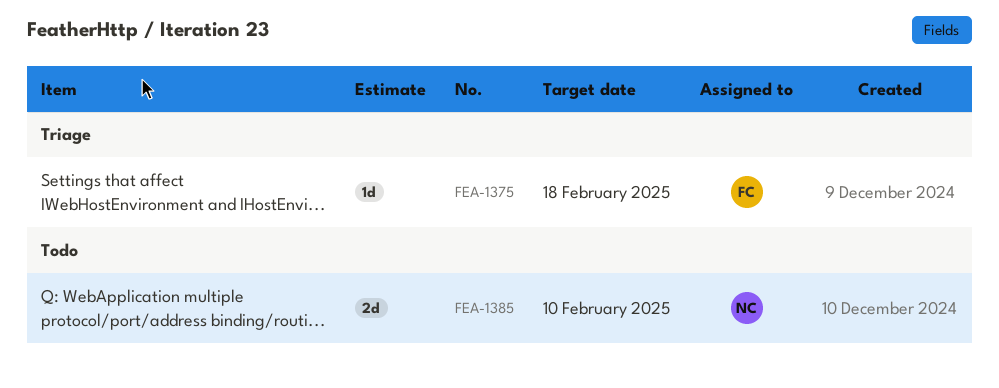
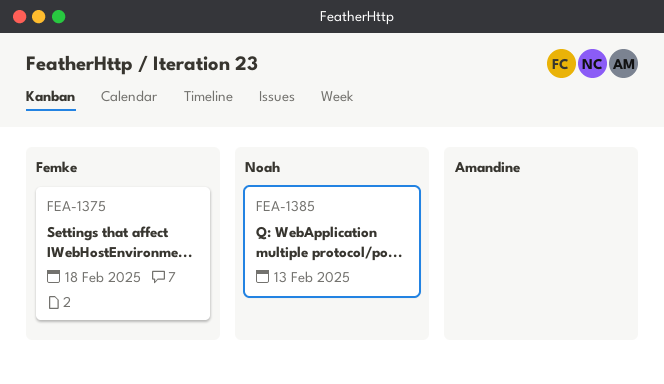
FEA-1385, due: Feb 10 -> Feb 13

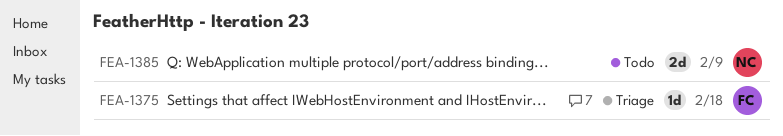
FEA-1385, due: Feb 13 -> Feb 9

